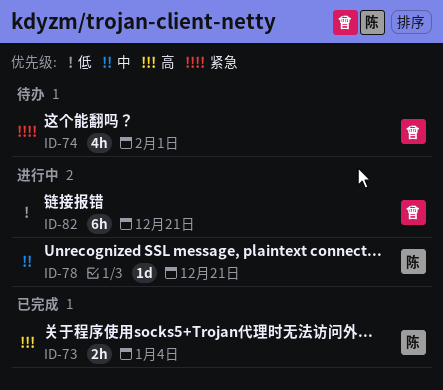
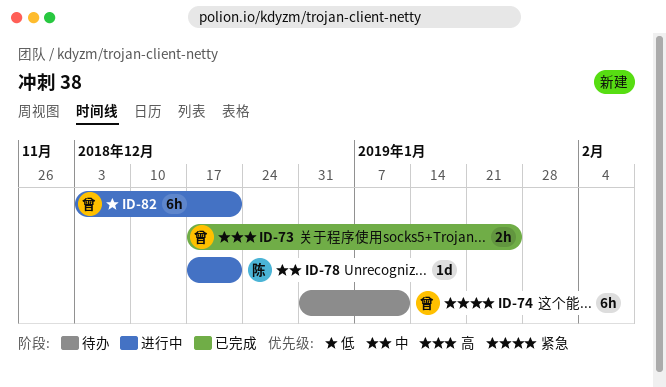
ID-73, owner: 陈 -> 曾
ID-73, due: Jan 4 -> Jan 25
ID-74, estimate: 4h -> 6h
ID-74, due: Feb 1 -> Jan 11

